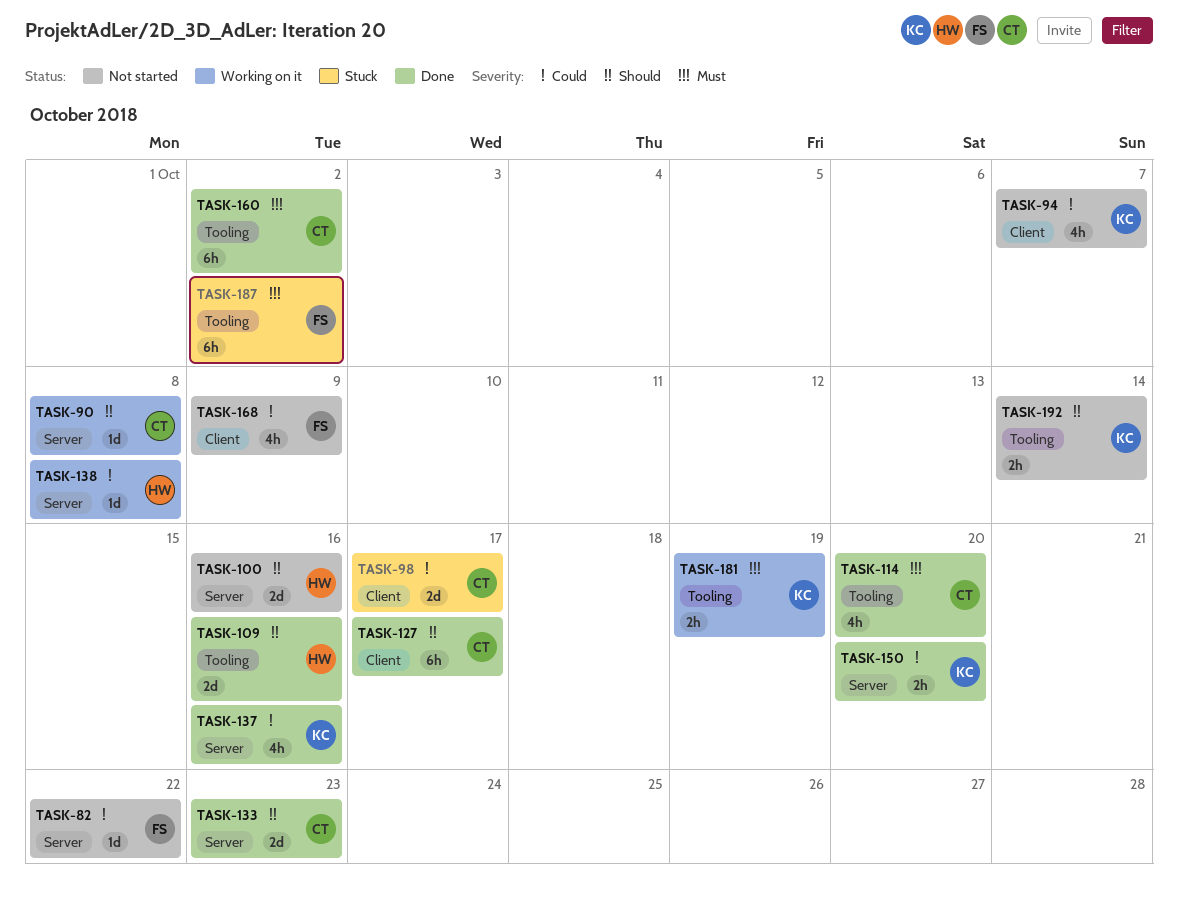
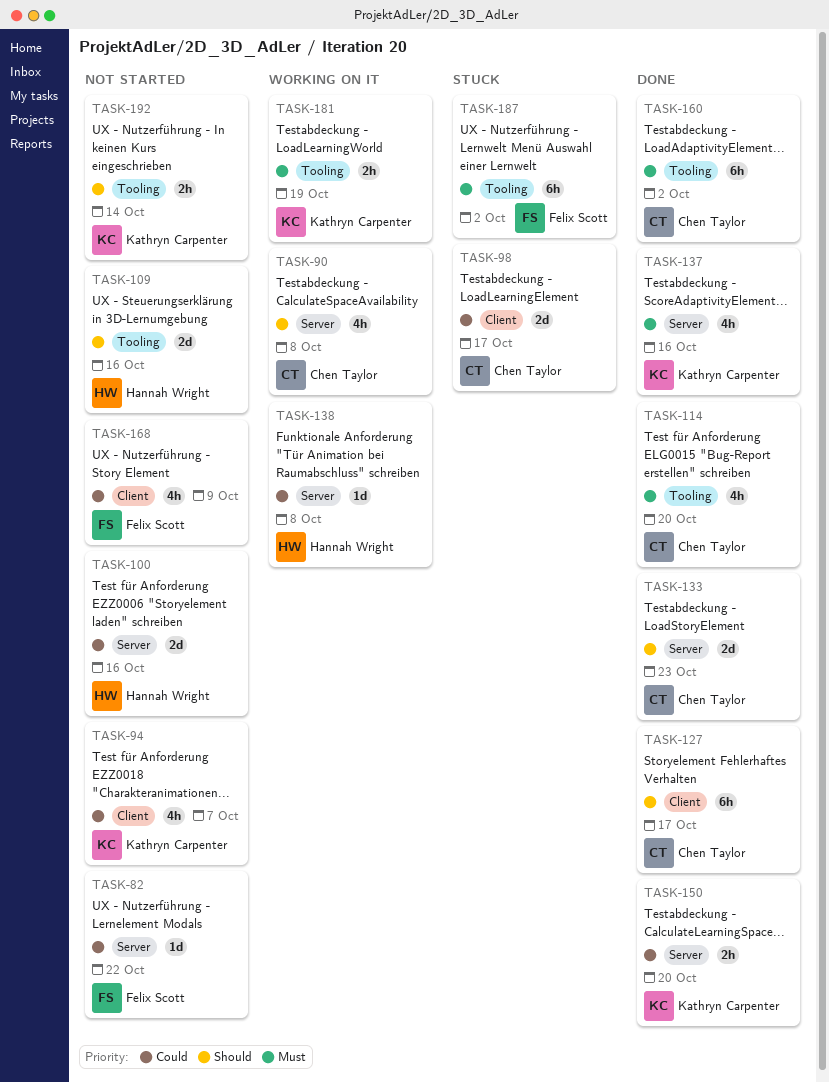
TASK-90, estimate: 1d -> 4h
TASK-100, priority: Should -> Could
TASK-109, status: Done -> Not started
TASK-137, priority: Could -> Must

